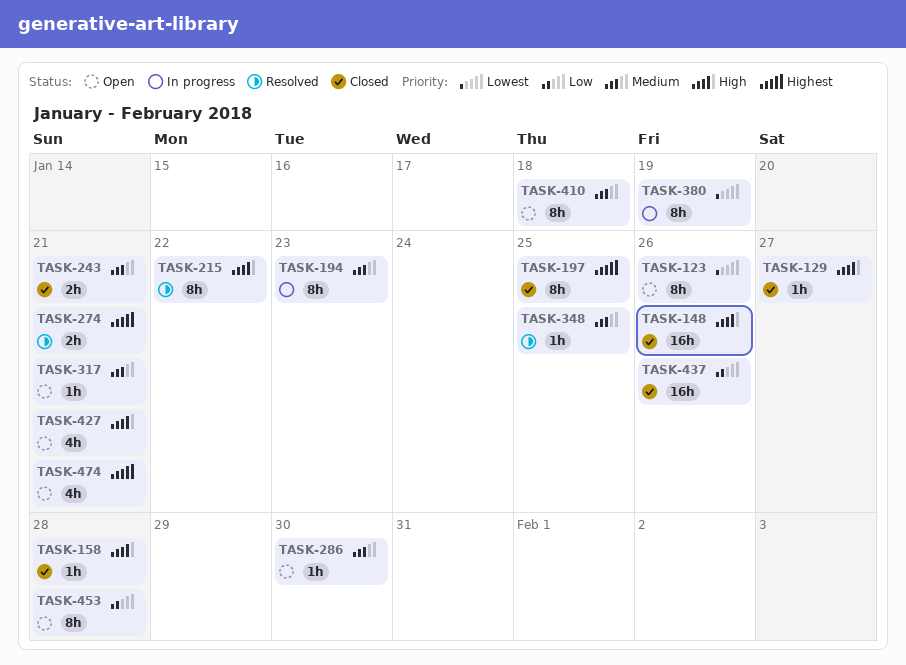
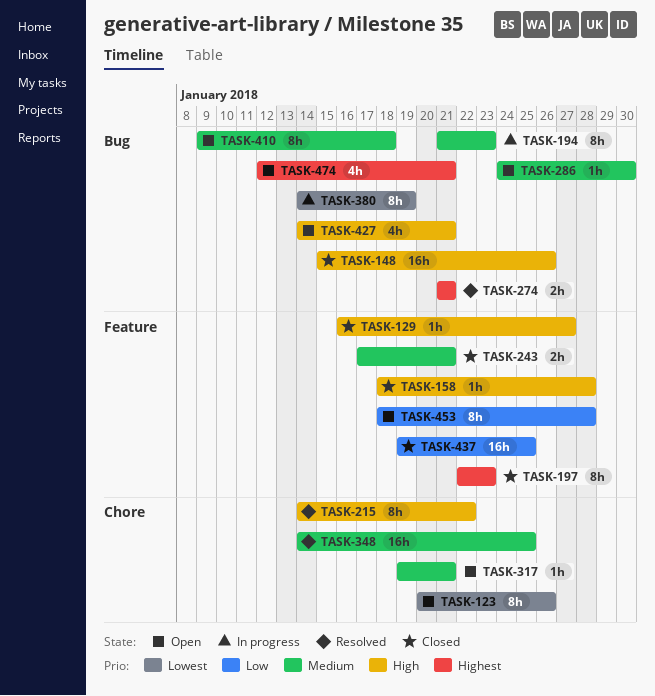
TASK-197, due: Jan 25 -> Jan 23
TASK-348, estimate: 1h -> 16h
TASK-437, due: Jan 26 -> Jan 25

